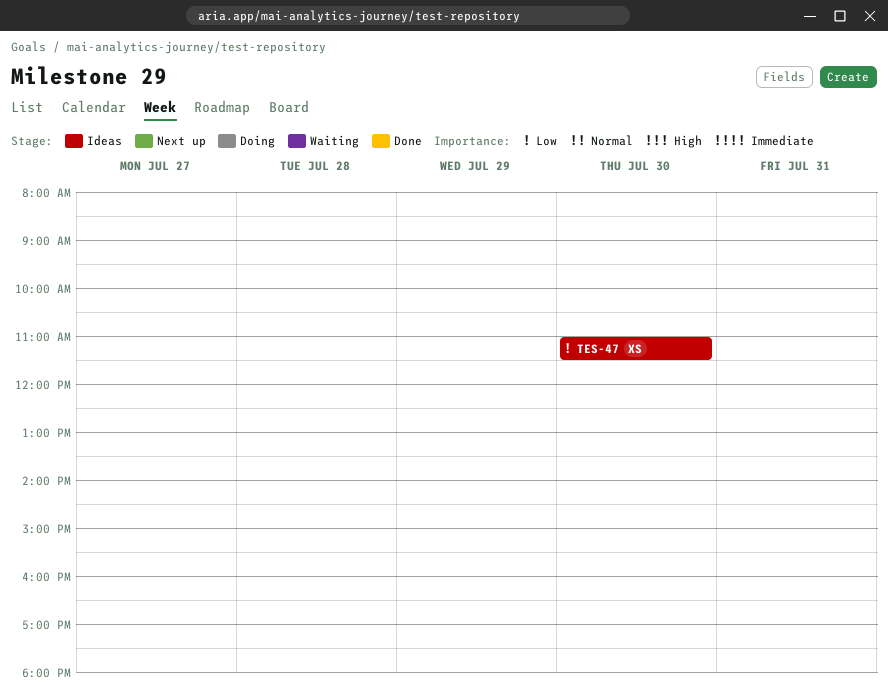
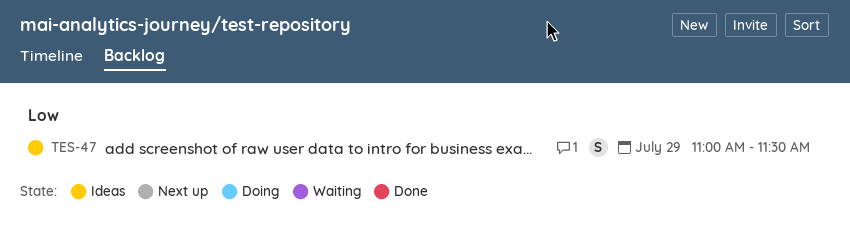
TES-47, estimate: XS -> S
TES-47, day: Jul 30 -> Jul 29

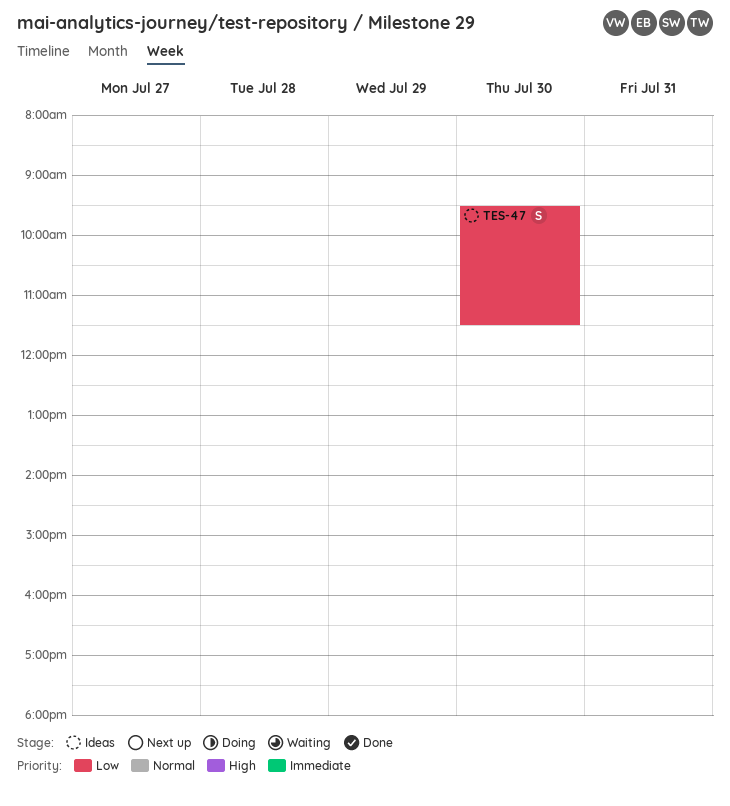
TES-47, day: Jul 29 -> Jul 30
TES-47, begins: 11:00 -> 09:30

